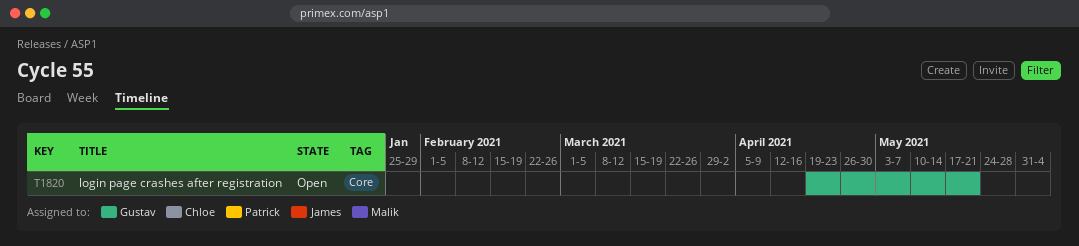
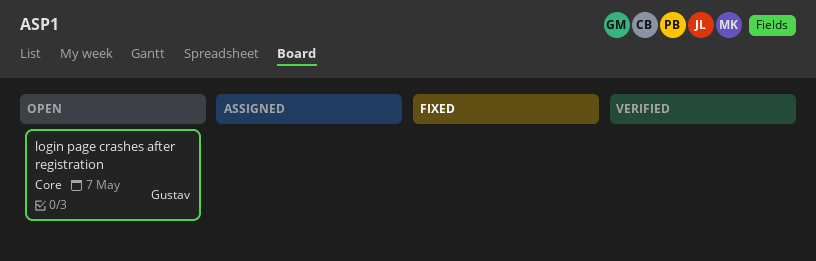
login page crashes after registration, due: May 21 -> May 7

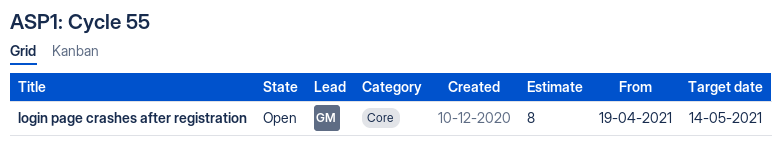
login page crashes after registration, due: May 7 -> May 14

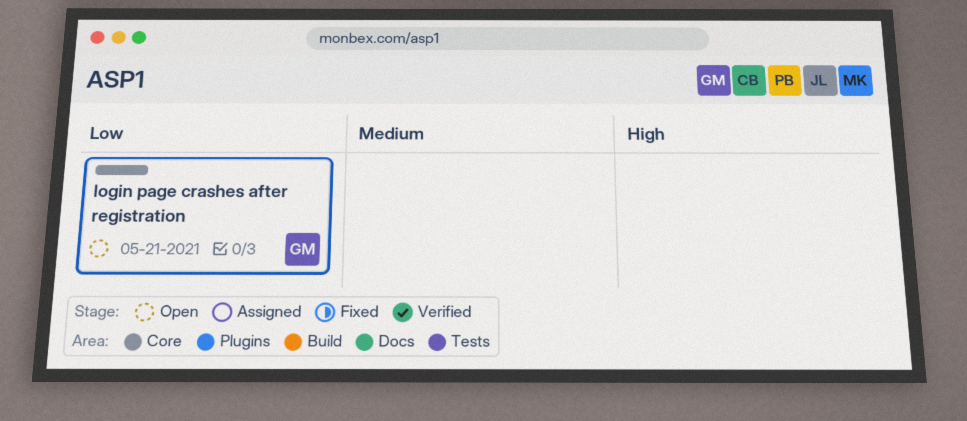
login page crashes after registration, due: May 14 -> May 21

